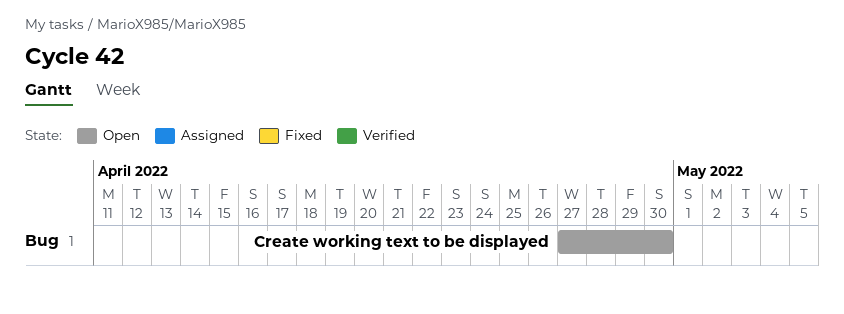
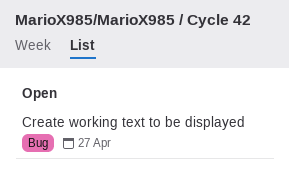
Create working text to be displayed, due: Apr 30 -> Apr 27

